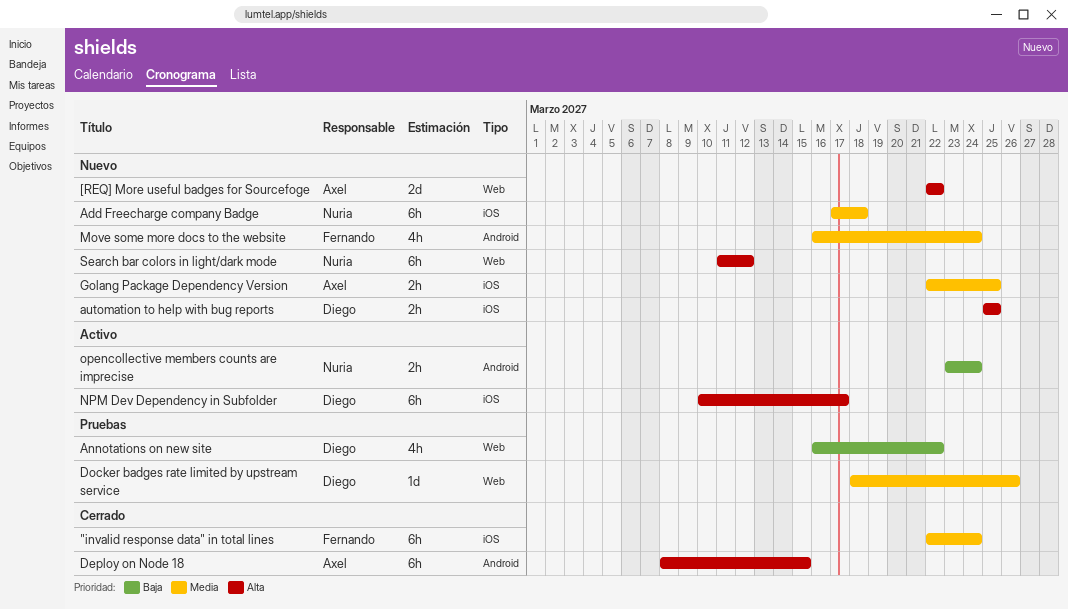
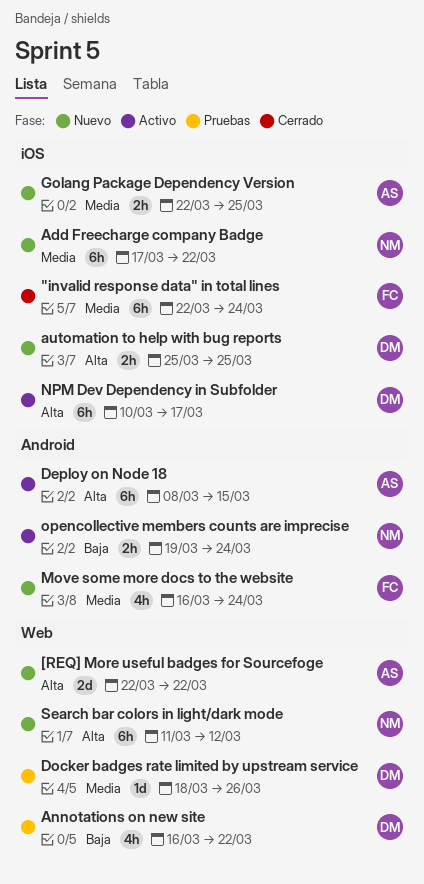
Add Freecharge company Badge, due: Mar 18 -> Mar 22
Deploy on Node 18, status: Cerrado -> Activo
opencollective members counts are imprecise, start: Mar 23 -> Mar 19

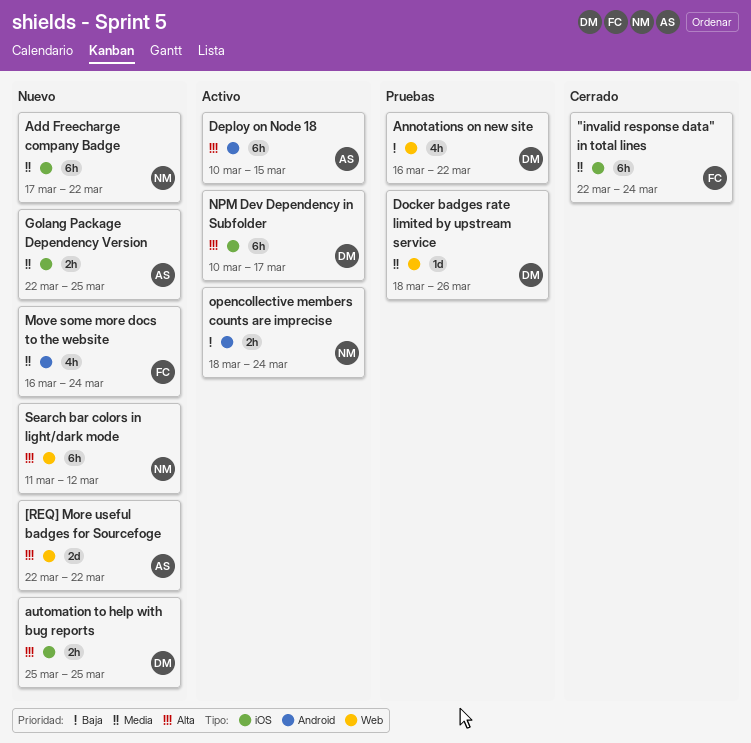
Deploy on Node 18, start: Mar 8 -> Mar 10
opencollective members counts are imprecise, start: Mar 19 -> Mar 18

